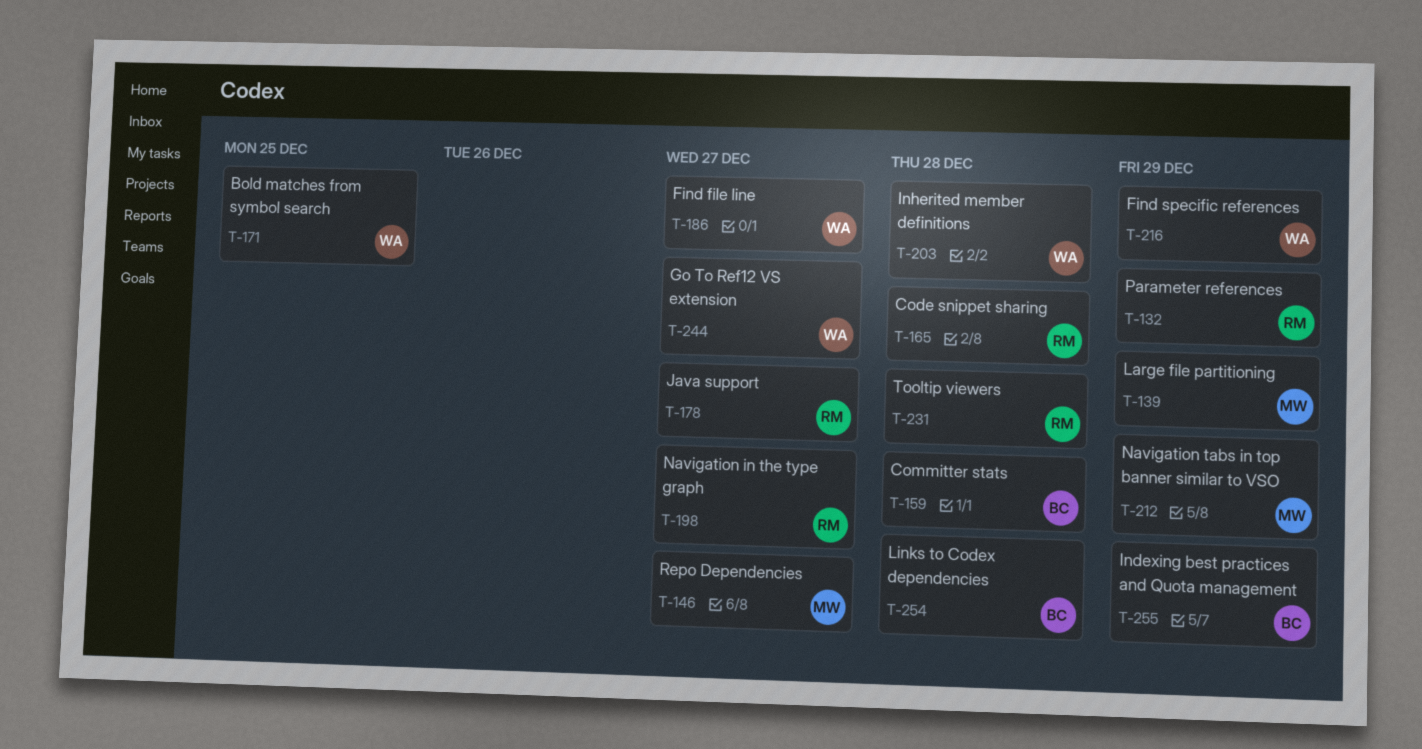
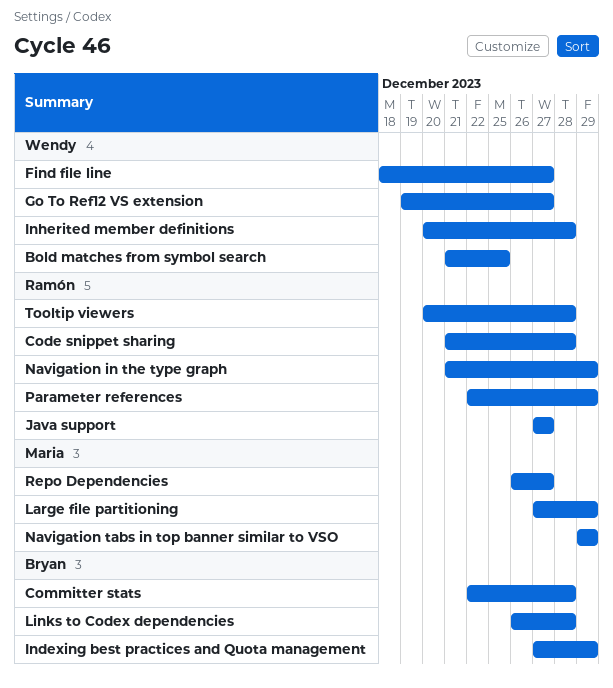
Find specific references: present -> none
Navigation in the type graph, due: Dec 27 -> Dec 29

